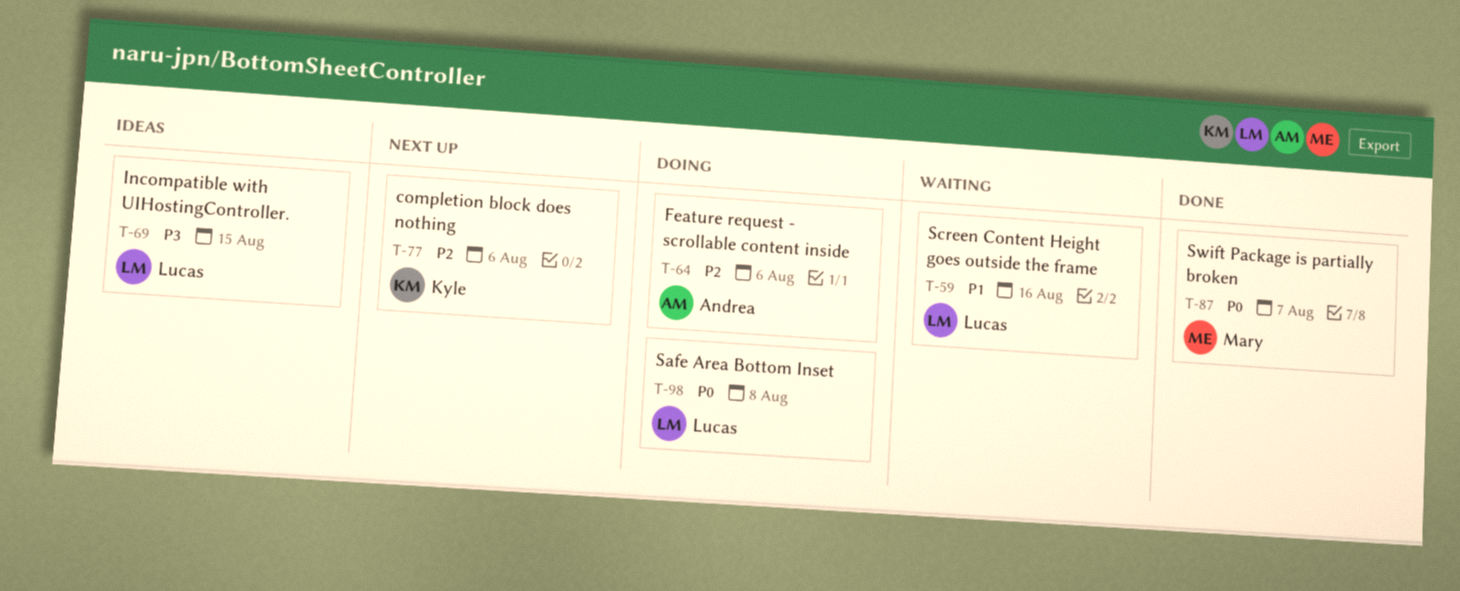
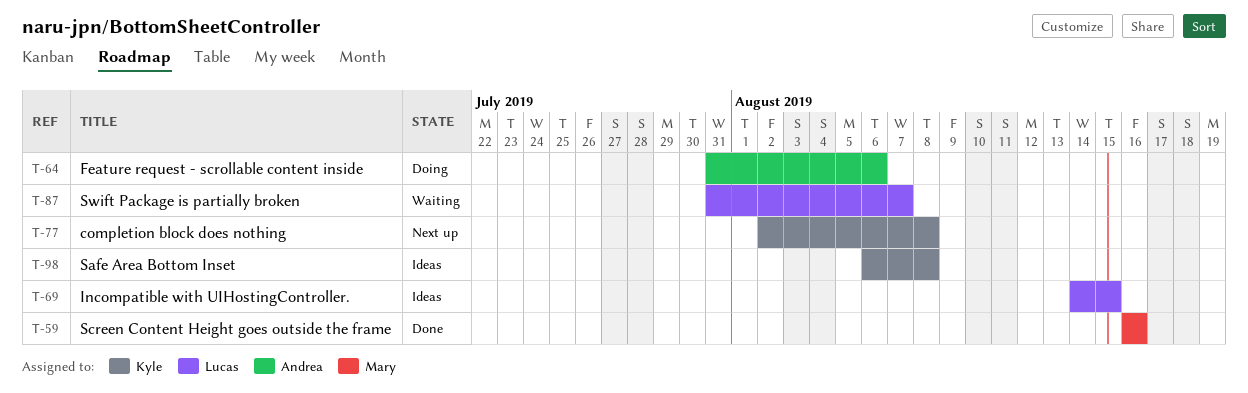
T-59, status: Waiting -> Done
T-59, owner: Lucas -> Mary
T-77, due: Aug 6 -> Aug 8
T-87, status: Done -> Waiting
T-87, owner: Mary -> Lucas
T-98, status: Doing -> Ideas
T-98, owner: Lucas -> Kyle

